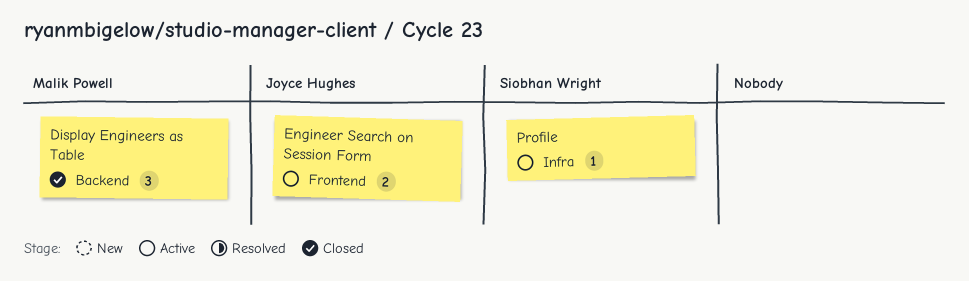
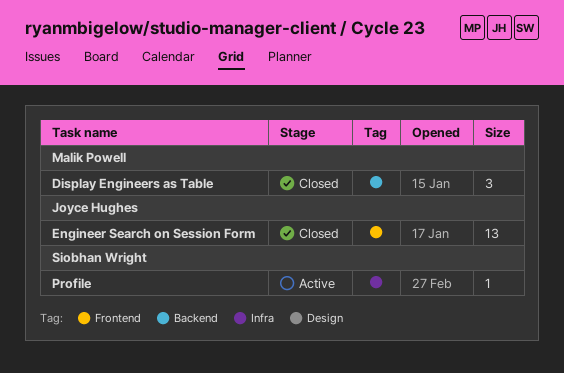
Engineer Search on Session Form, status: Active -> Closed
Engineer Search on Session Form, estimate: 2 -> 13

